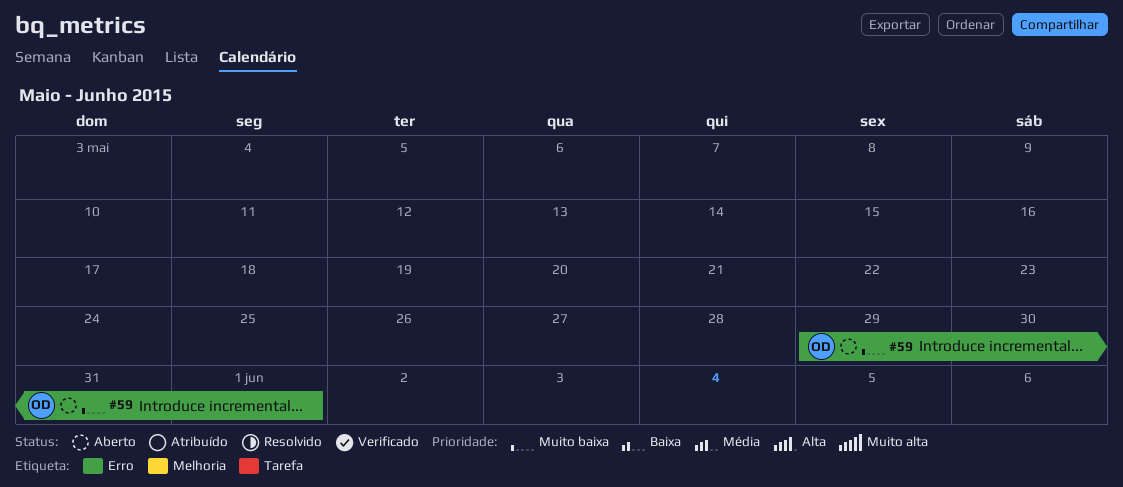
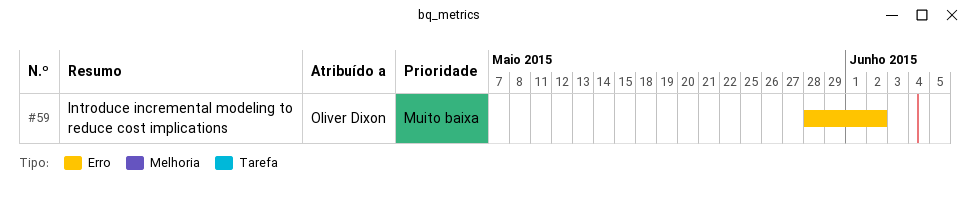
#59, start: May 29 -> May 28
#59, due: Jun 1 -> Jun 2

